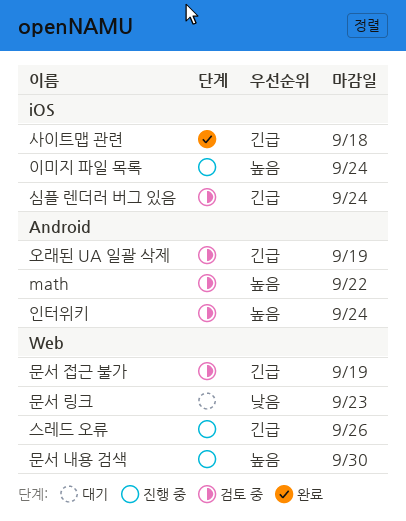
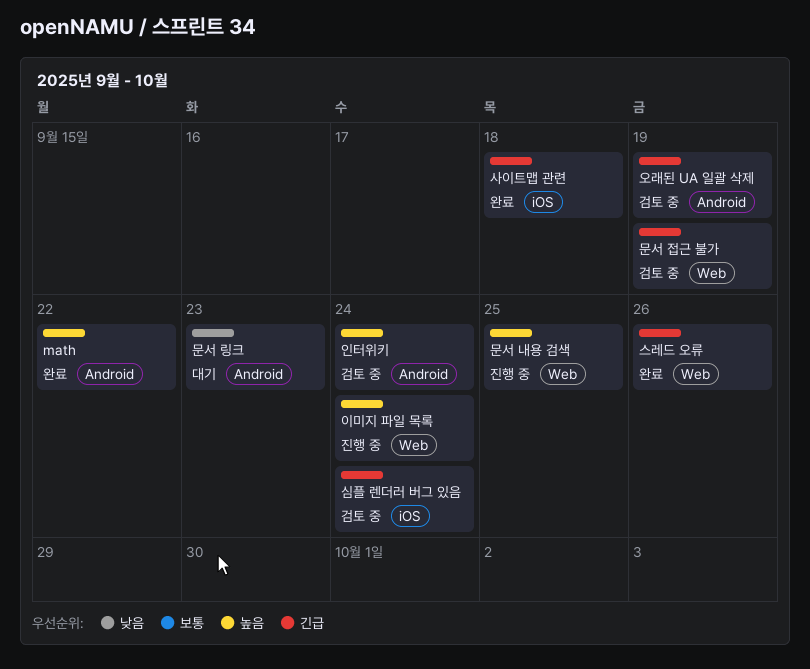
math, status: 검토 중 -> 완료
문서 내용 검색, due: Sep 30 -> Sep 25
문서 링크, label: Web -> Android
스레드 오류, status: 진행 중 -> 완료
이미지 파일 목록, label: iOS -> Web

